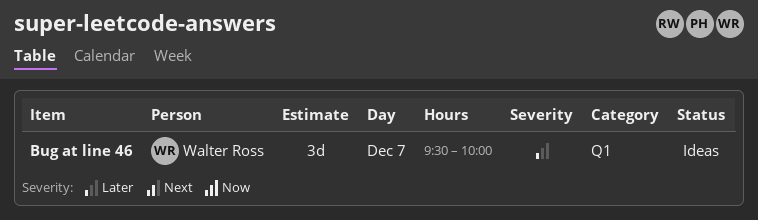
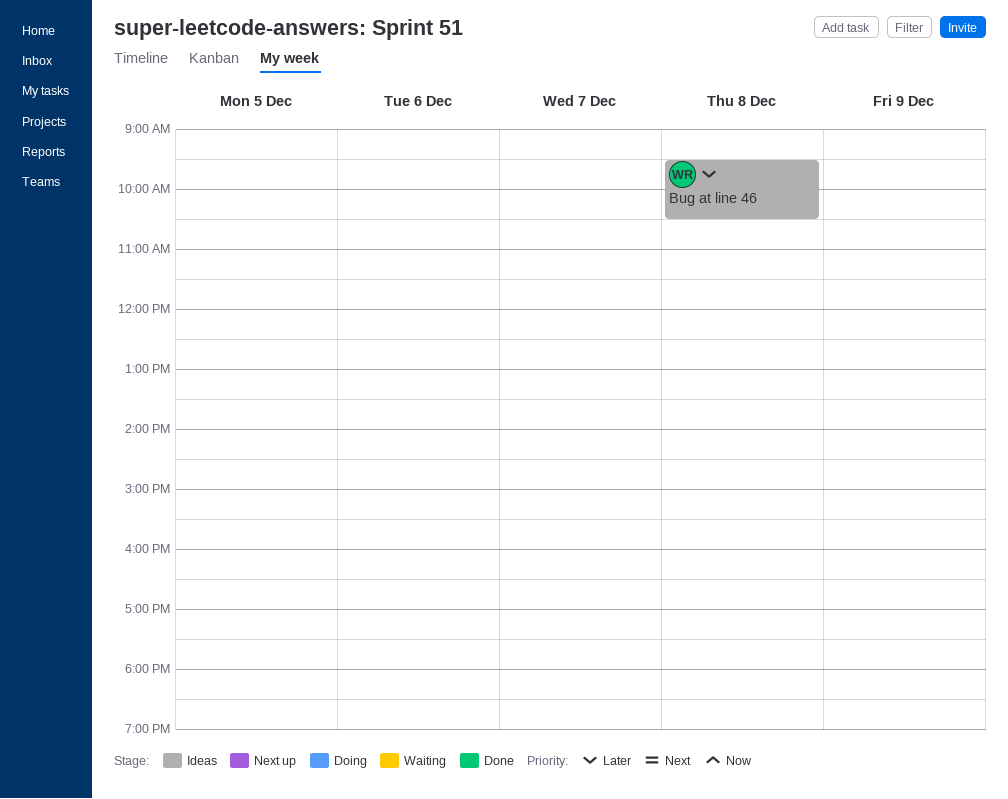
Bug at line 46, day: Dec 7 -> Dec 8
Bug at line 46, ends: 10:00 -> 10:30

